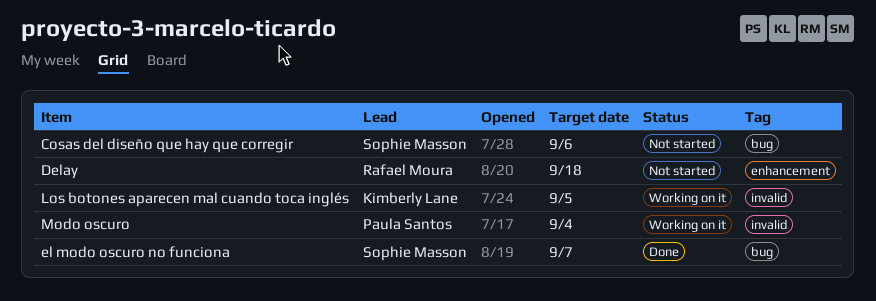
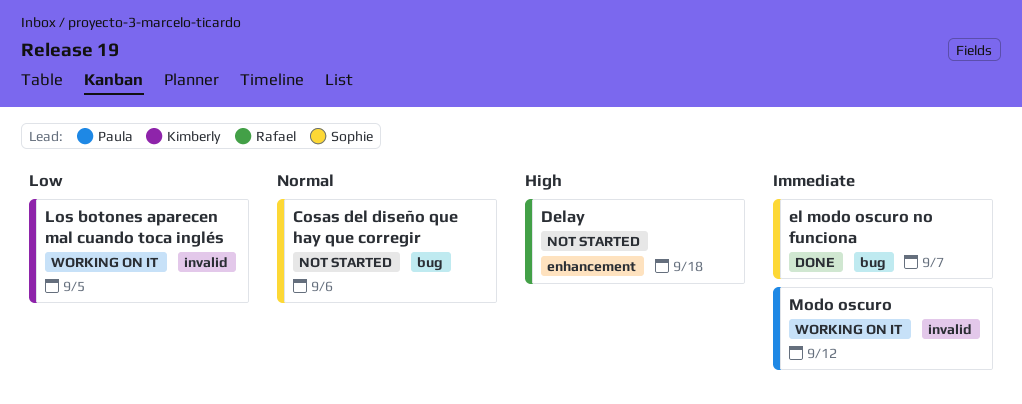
Modo oscuro, due: Sep 4 -> Sep 12

